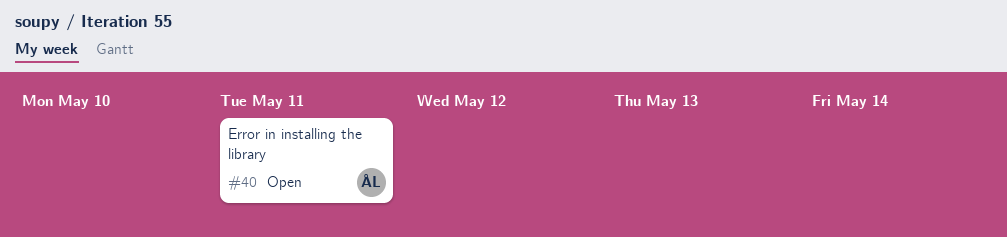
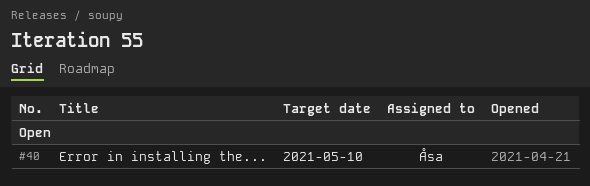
#40, due: May 11 -> May 10

